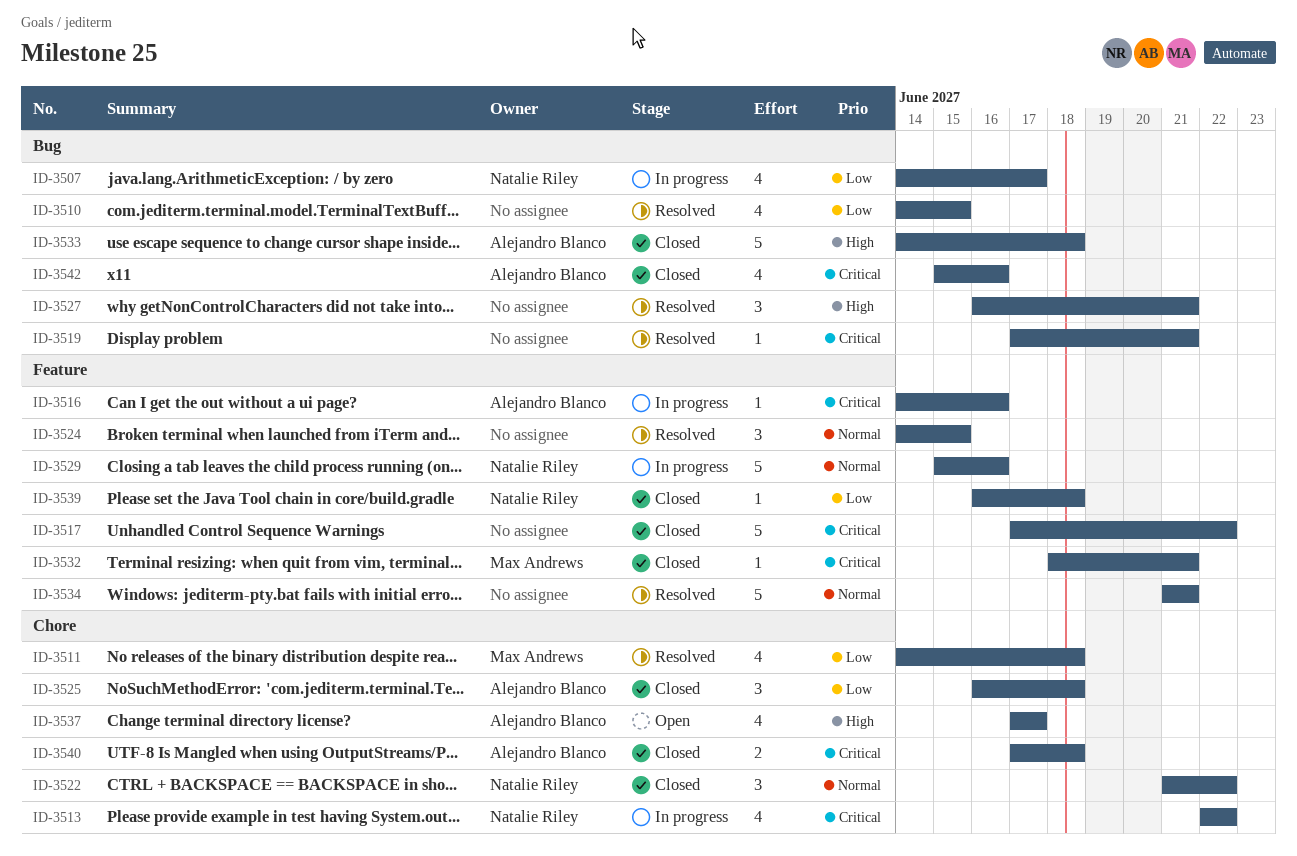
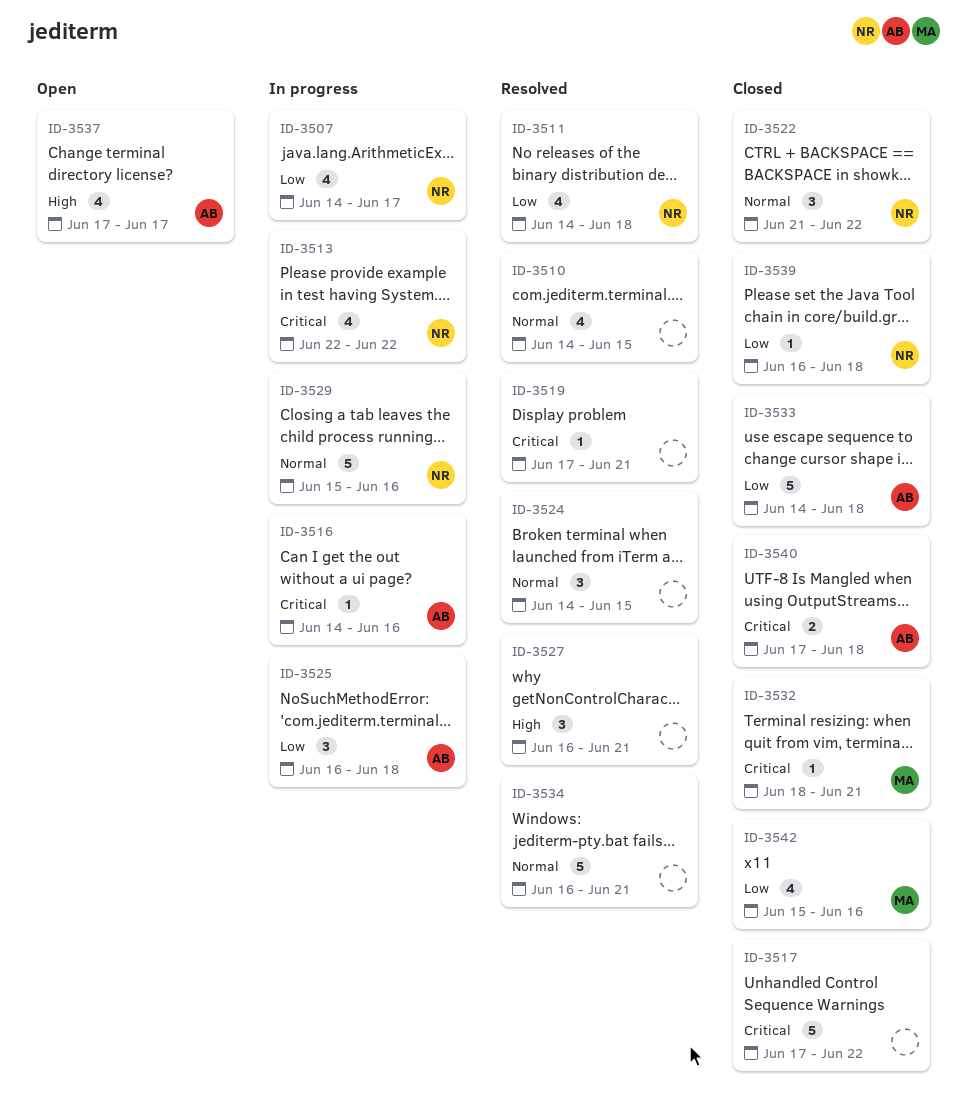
ID-3510, priority: Low -> Normal
ID-3511, owner: Max Andrews -> Natalie Riley
ID-3525, status: Closed -> In progress
ID-3533, priority: High -> Low
ID-3534, start: Jun 21 -> Jun 16
ID-3542, owner: Alejandro Blanco -> Max Andrews
ID-3542, priority: Critical -> Low

